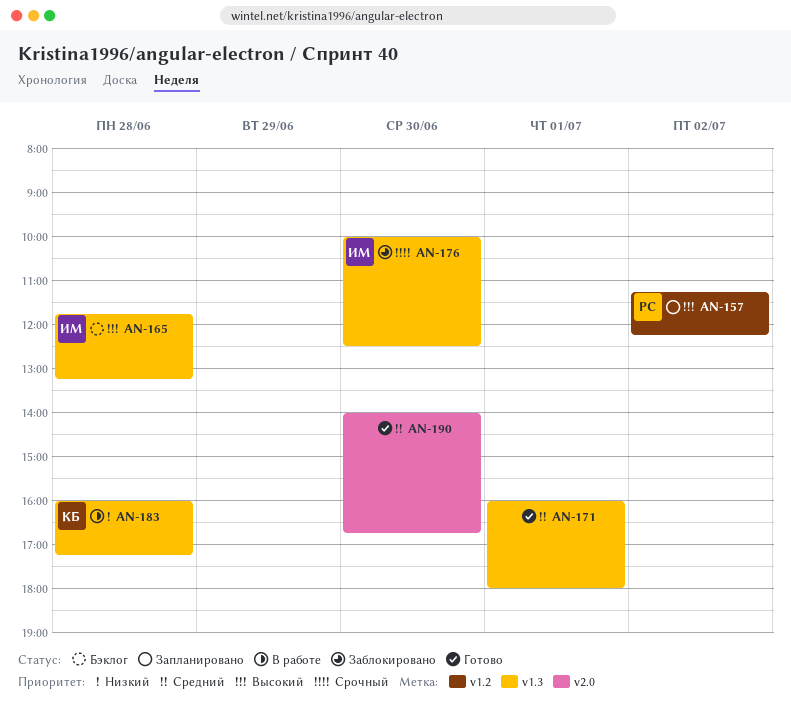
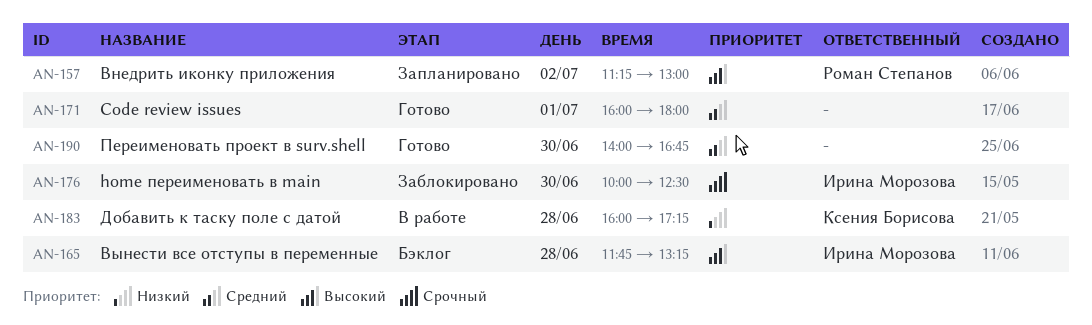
AN-157, ends: 12:15 -> 13:00

